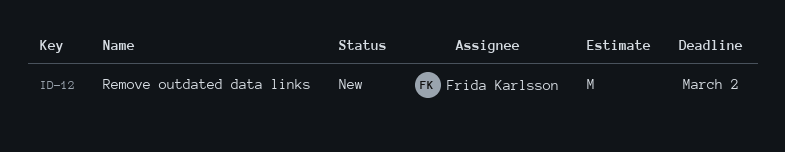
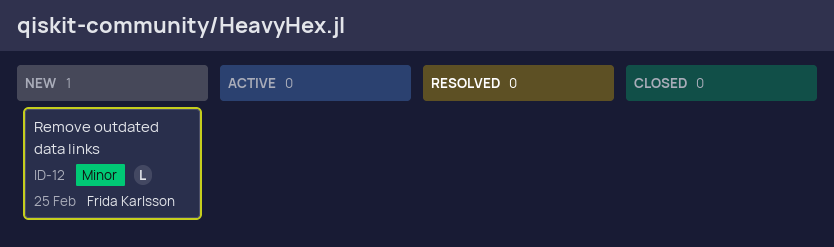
ID-12, estimate: M -> L
ID-12, due: Mar 2 -> Feb 25

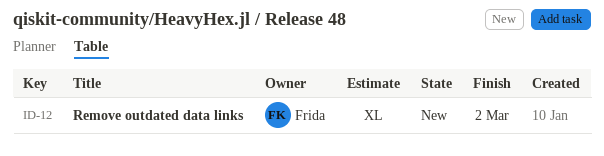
ID-12, estimate: L -> XL
ID-12, due: Feb 25 -> Mar 2

